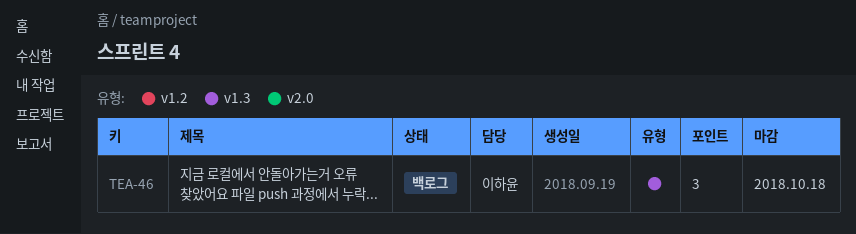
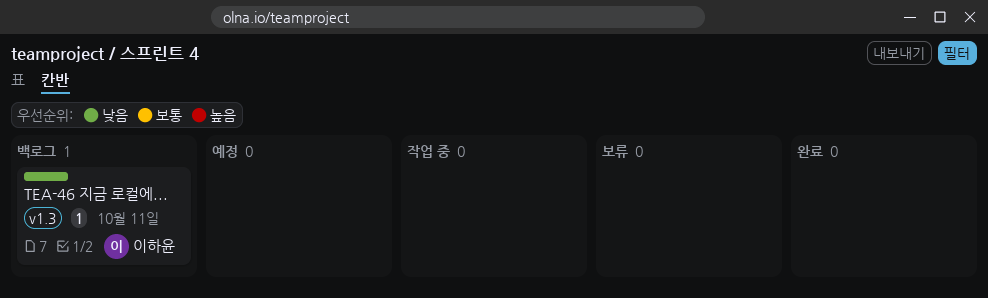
TEA-46, estimate: 3 -> 1
TEA-46, due: Oct 18 -> Oct 11

